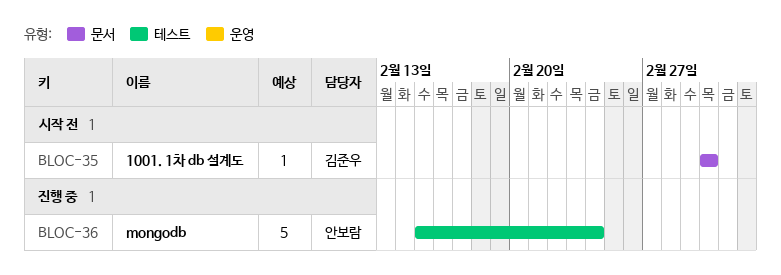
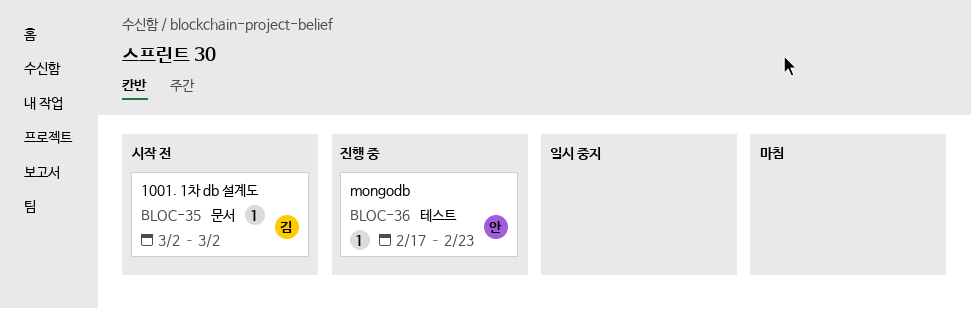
BLOC-36, estimate: 5 -> 1
BLOC-36, start: Feb 15 -> Feb 17
BLOC-36, due: Feb 24 -> Feb 23

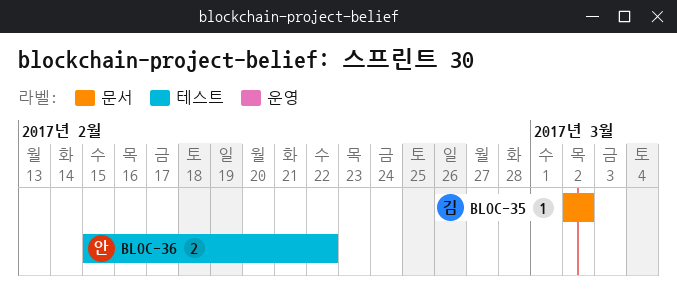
BLOC-36, estimate: 1 -> 2
BLOC-36, start: Feb 17 -> Feb 15
BLOC-36, due: Feb 23 -> Feb 22

